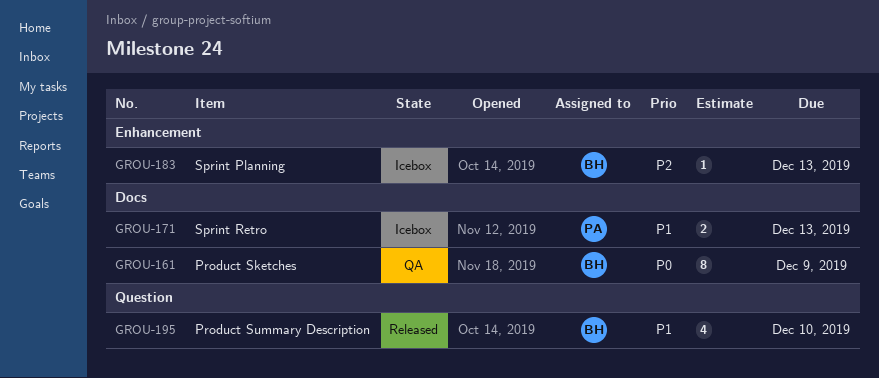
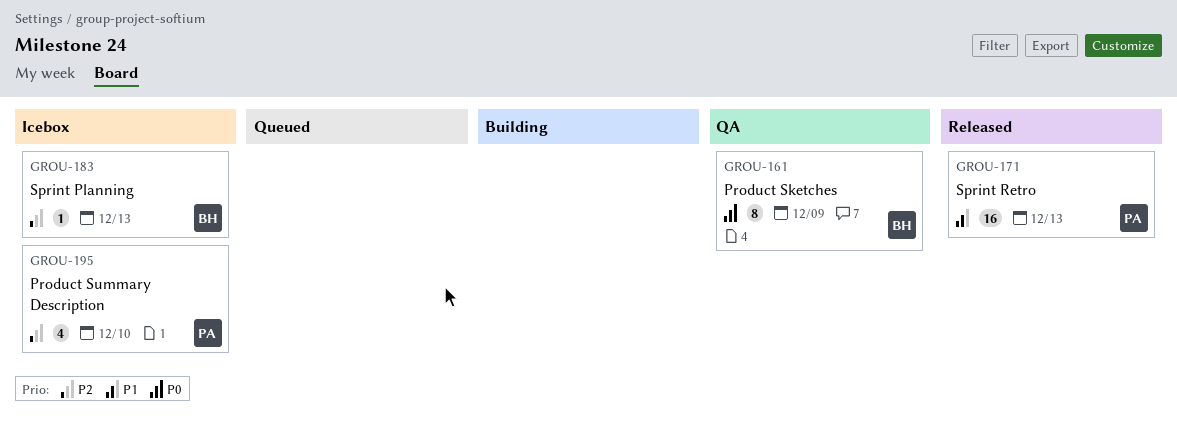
GROU-171, status: Icebox -> Released
GROU-171, estimate: 2 -> 16
GROU-195, status: Released -> Icebox
GROU-195, owner: BH -> PA
GROU-195, priority: P1 -> P2

